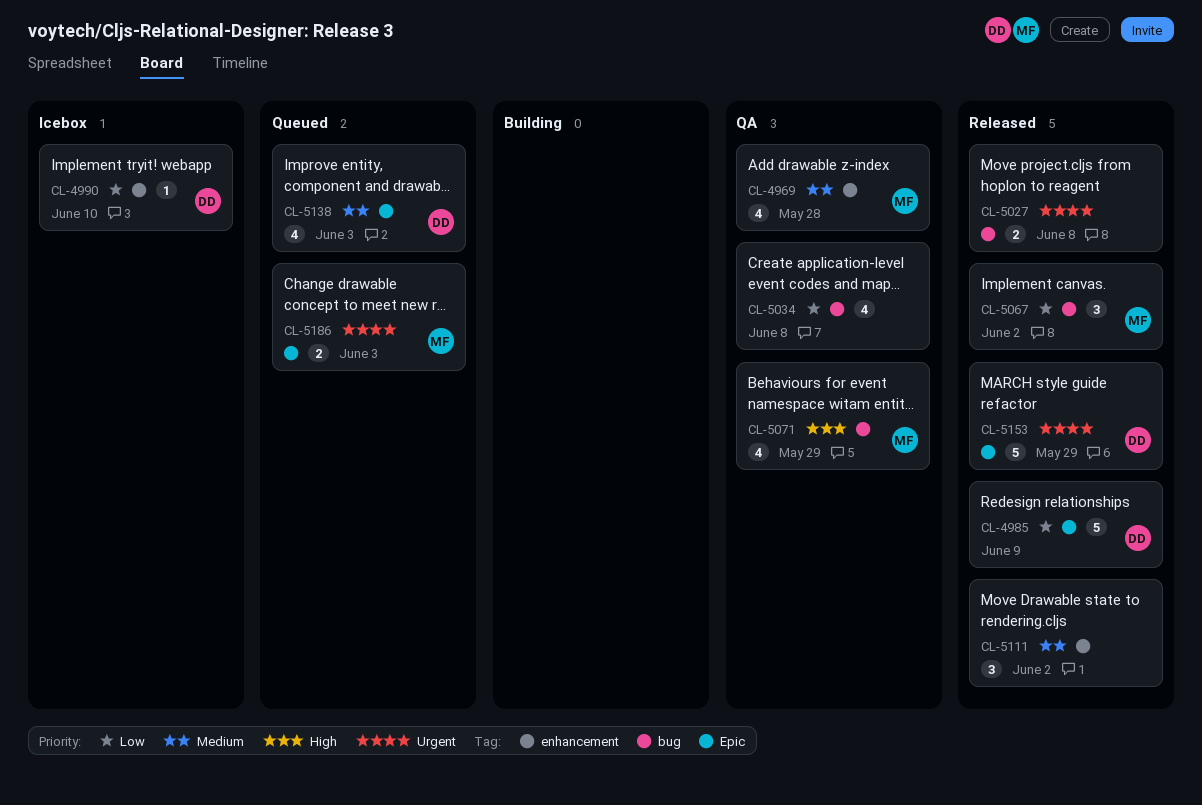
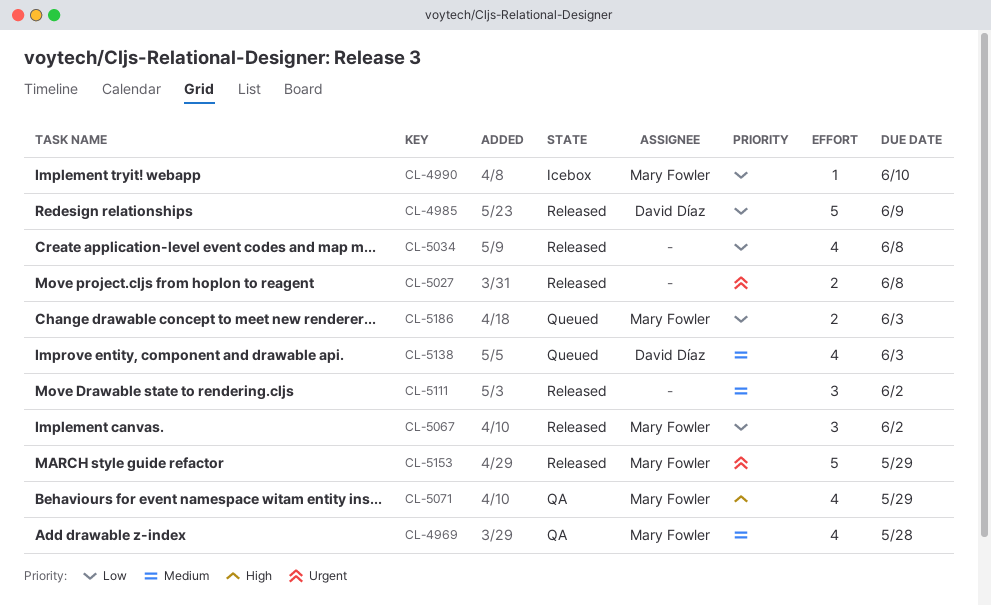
CL-4990, owner: David Díaz -> Mary Fowler
CL-5034, status: QA -> Released
CL-5153, owner: David Díaz -> Mary Fowler
CL-5186, priority: Urgent -> Low

